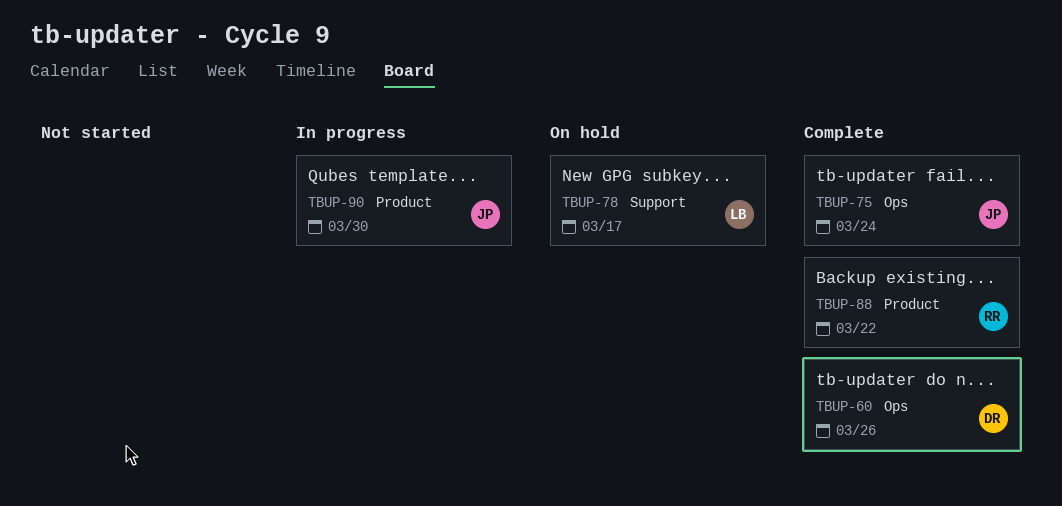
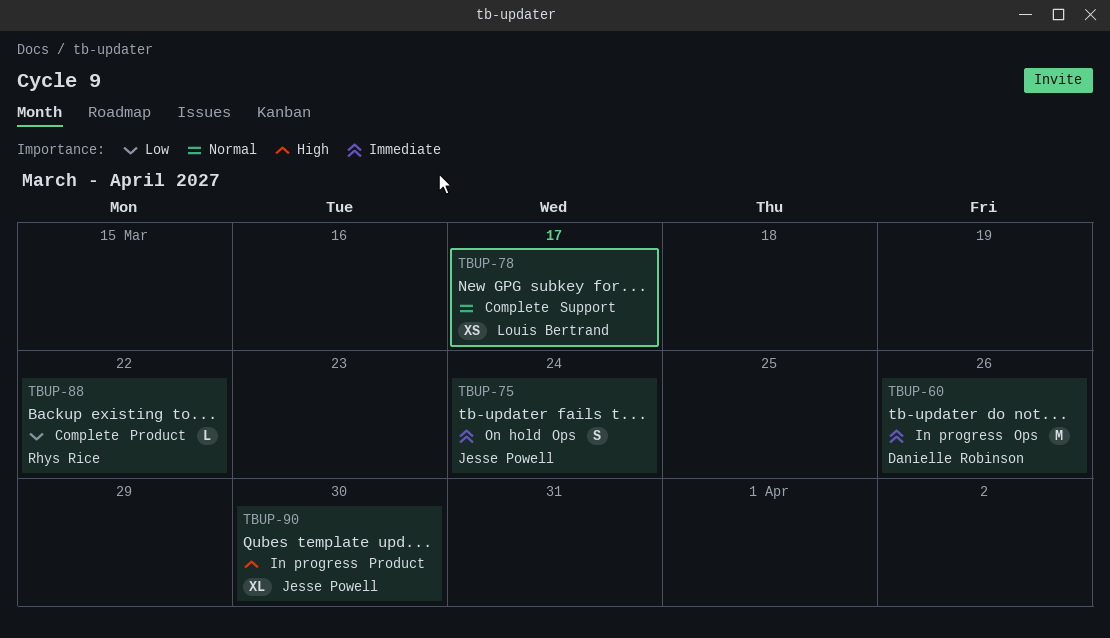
TBUP-60, status: Complete -> In progress
TBUP-75, status: Complete -> On hold
TBUP-78, status: On hold -> Complete

